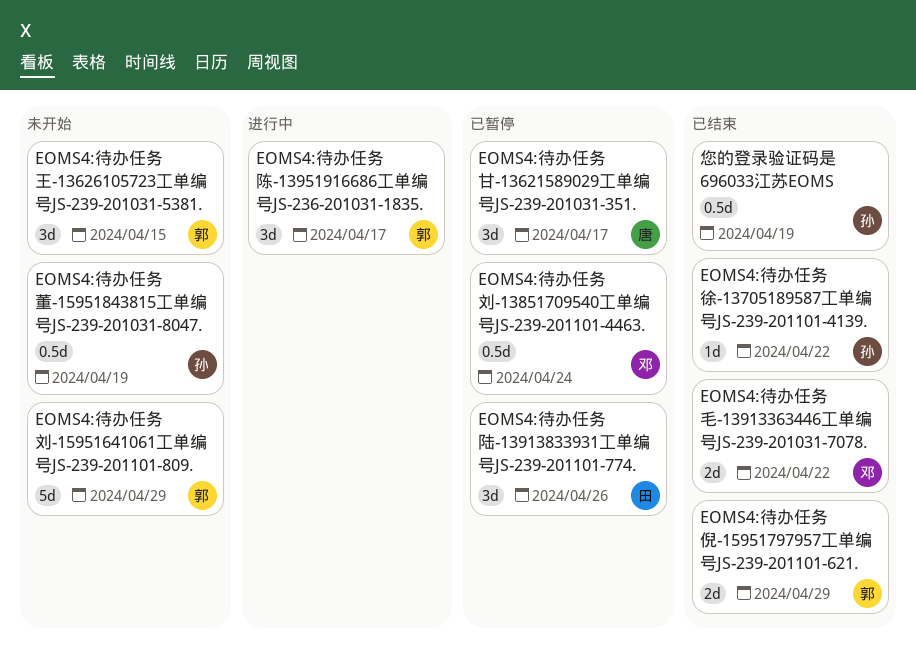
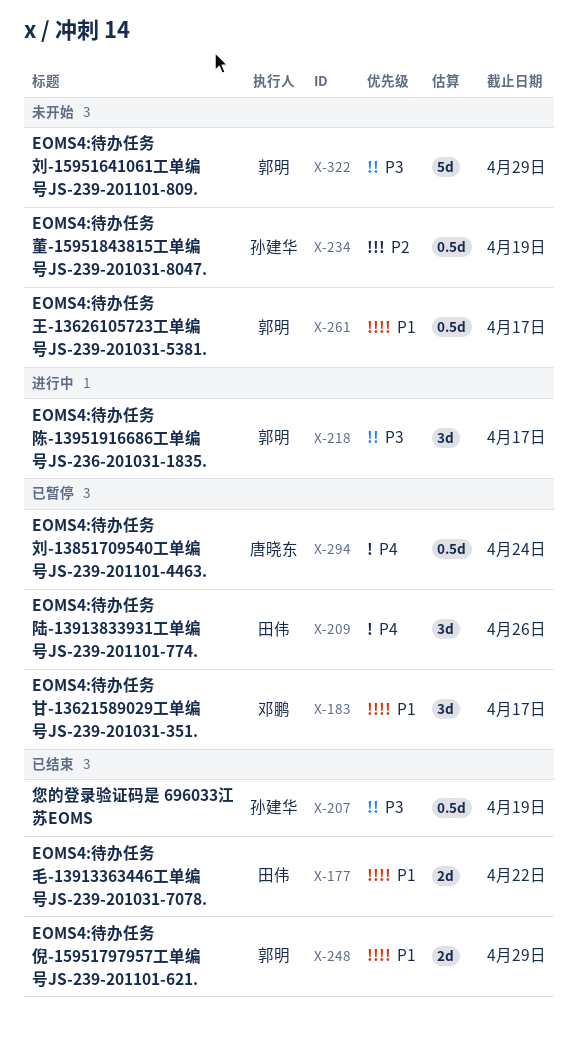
EOMS4:待办任务刘-13851709540工单编号JS-239-201101-4463., owner: 邓鹏 -> 唐晓东
EOMS4:待办任务徐-13705189587工单编号JS-239-201101-4139.: present -> none
EOMS4:待办任务毛-13913363446工单编号JS-239-201031-7078., owner: 邓鹏 -> 田伟
EOMS4:待办任务王-13626105723工单编号JS-239-201031-5381., estimate: 3d -> 0.5d
EOMS4:待办任务王-13626105723工单编号JS-239-201031-5381., due: Apr 15 -> Apr 17
EOMS4:待办任务甘-13621589029工单编号JS-239-201031-351., owner: 唐晓东 -> 邓鹏

